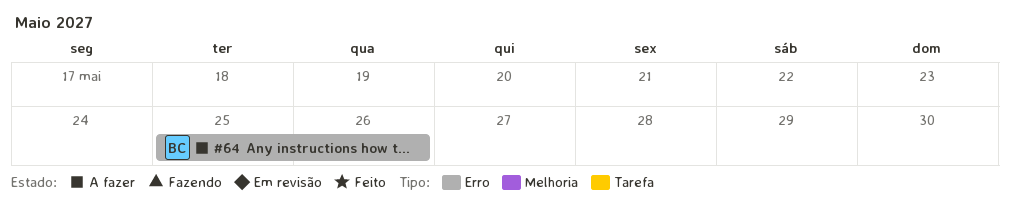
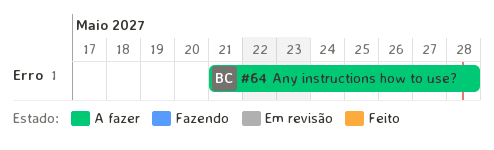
#64, start: May 25 -> May 21
#64, due: May 26 -> May 28

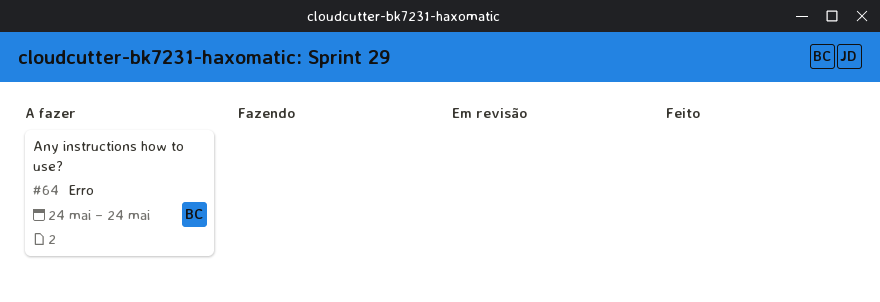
#64, start: May 21 -> May 24
#64, due: May 28 -> May 24

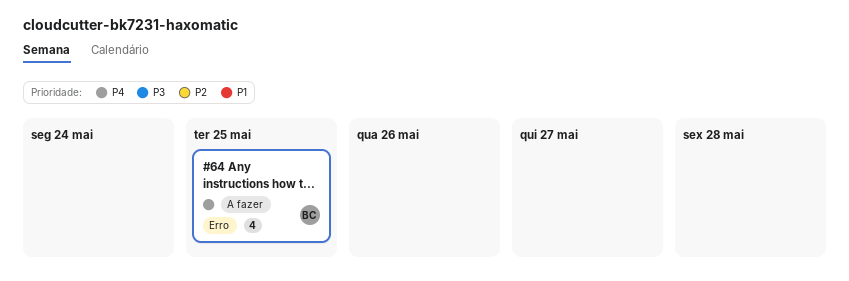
#64, due: May 24 -> May 25

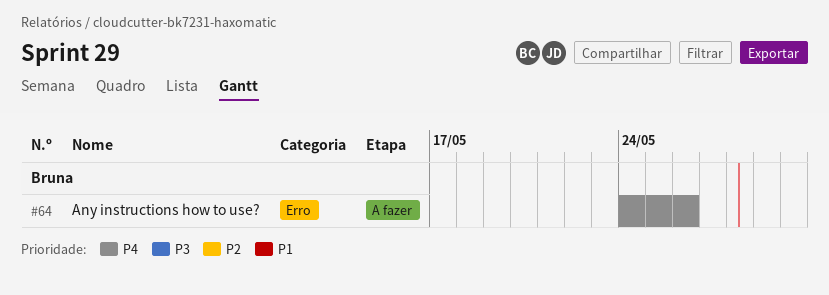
#64, due: May 25 -> May 26

